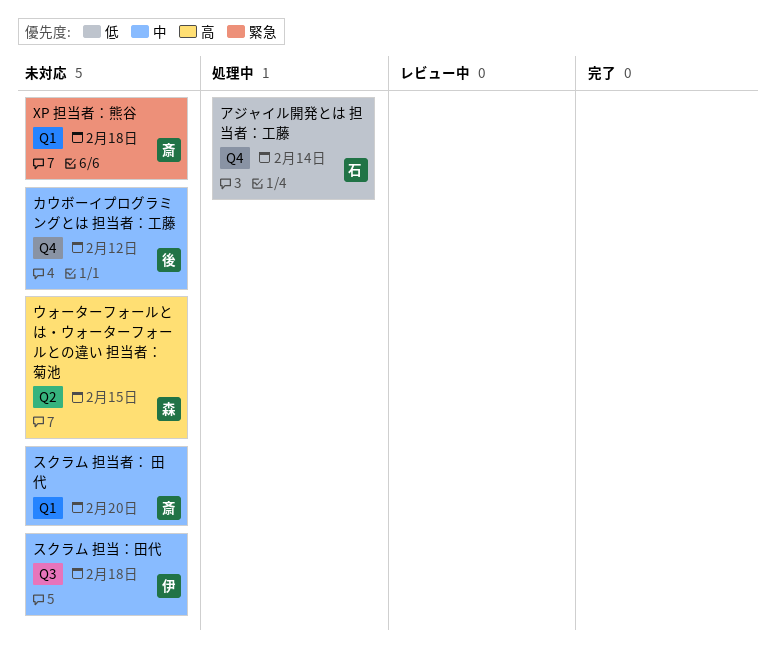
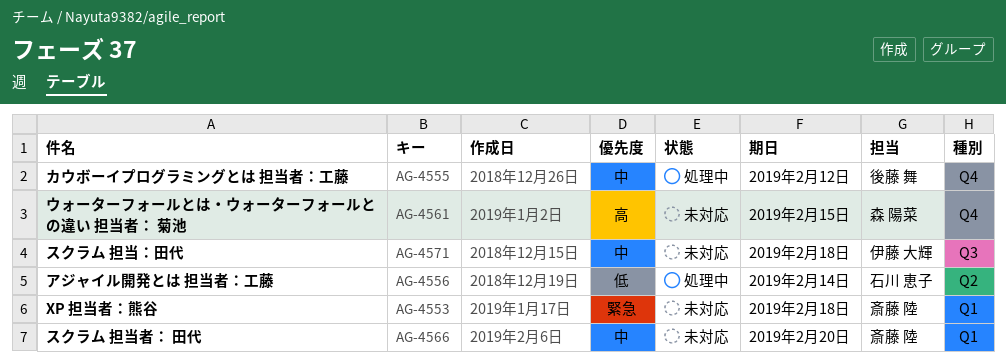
アジャイル開発とは 担当者：工藤, label: Q4 -> Q2
ウォーターフォールとは・ウォーターフォールとの違い 担当者： 菊池, label: Q2 -> Q4
カウボーイプログラミングとは 担当者：工藤, status: 未対応 -> 処理中

